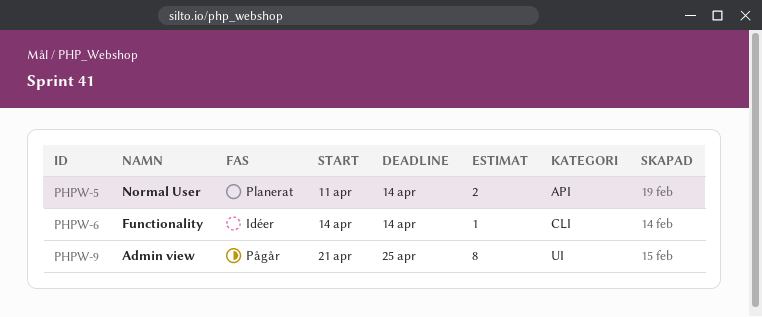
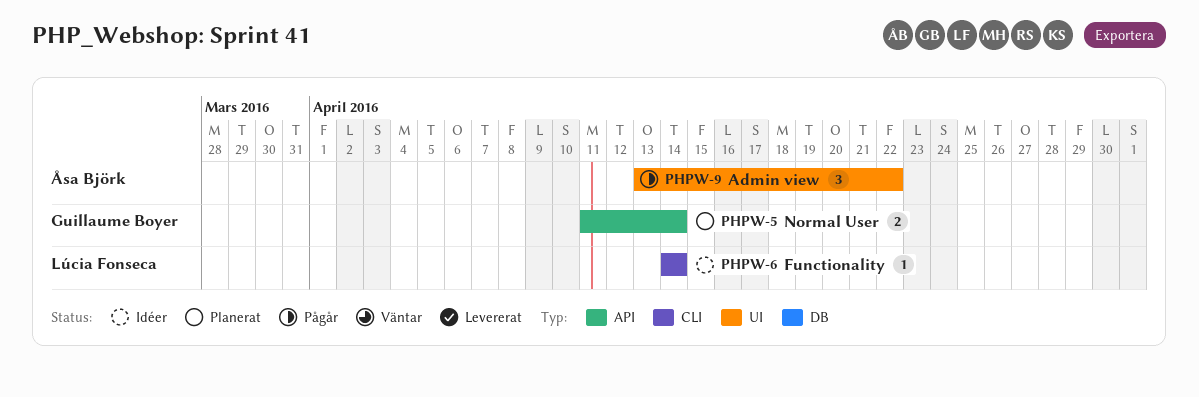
PHPW-9, estimate: 8 -> 3
PHPW-9, start: Apr 21 -> Apr 13
PHPW-9, due: Apr 25 -> Apr 22

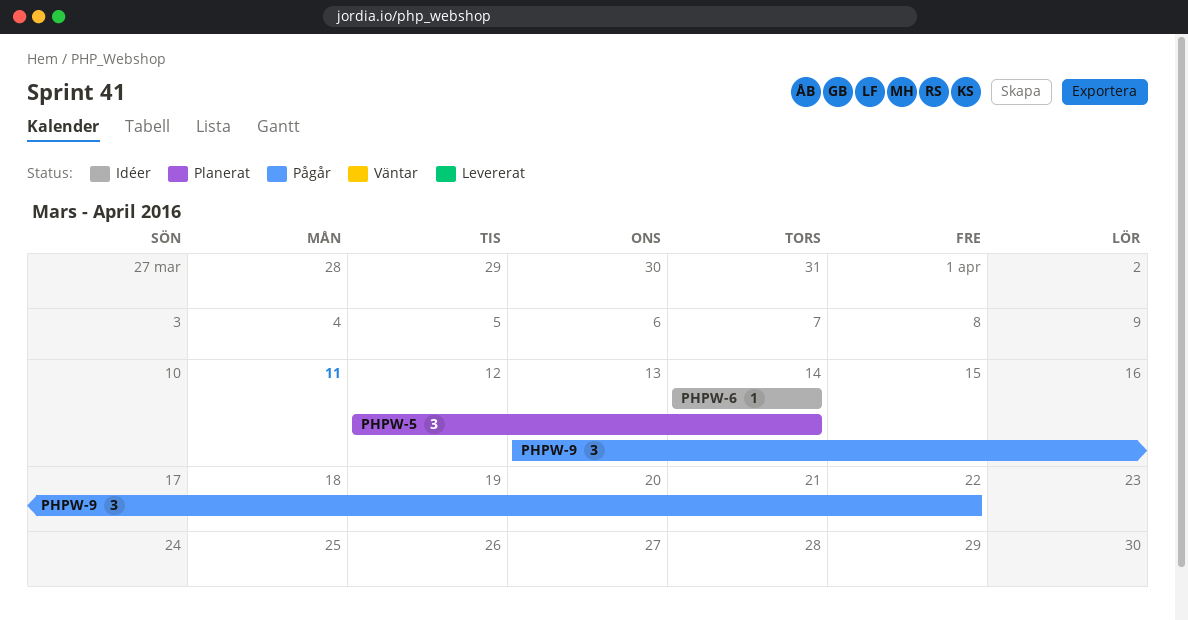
PHPW-5, estimate: 2 -> 3
PHPW-5, start: Apr 11 -> Apr 12

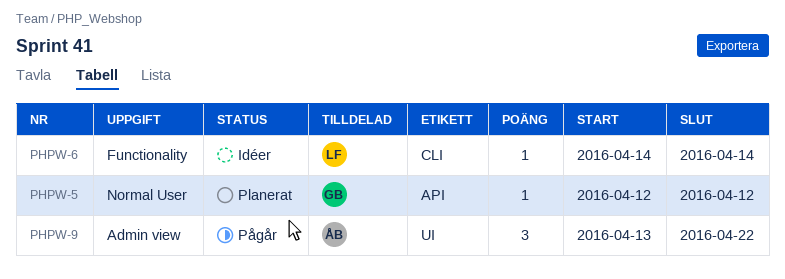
PHPW-5, estimate: 3 -> 1
PHPW-5, due: Apr 14 -> Apr 12

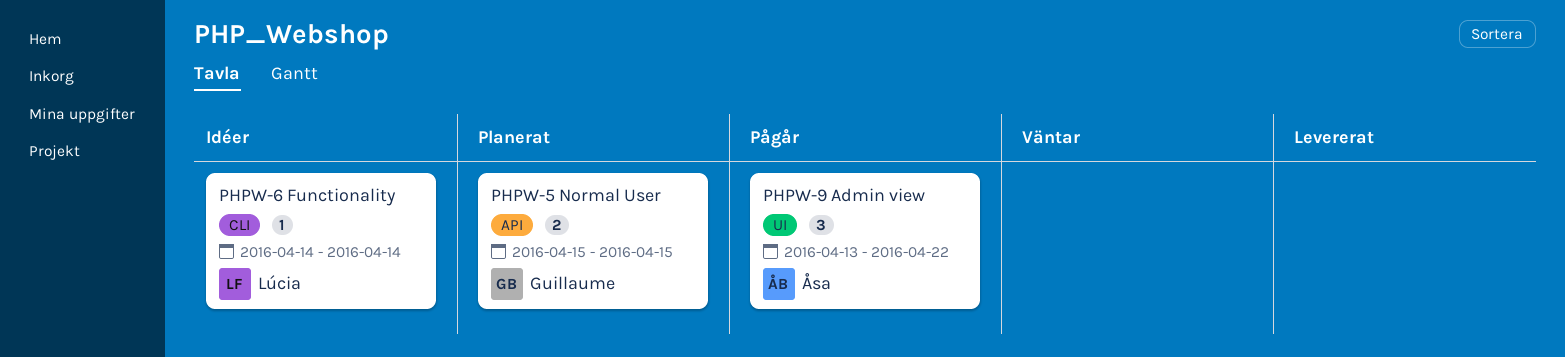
PHPW-5, estimate: 1 -> 2
PHPW-5, start: Apr 12 -> Apr 15
PHPW-5, due: Apr 12 -> Apr 15

